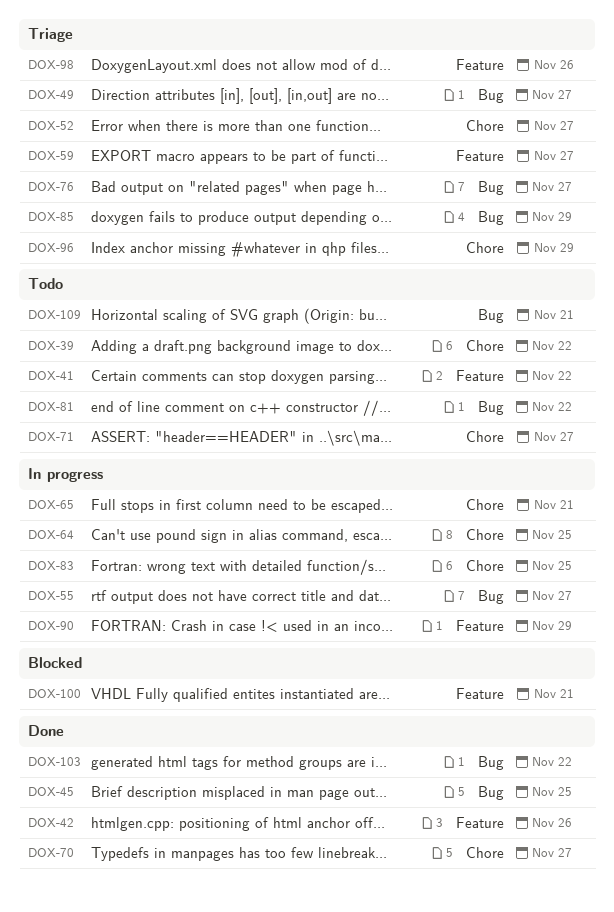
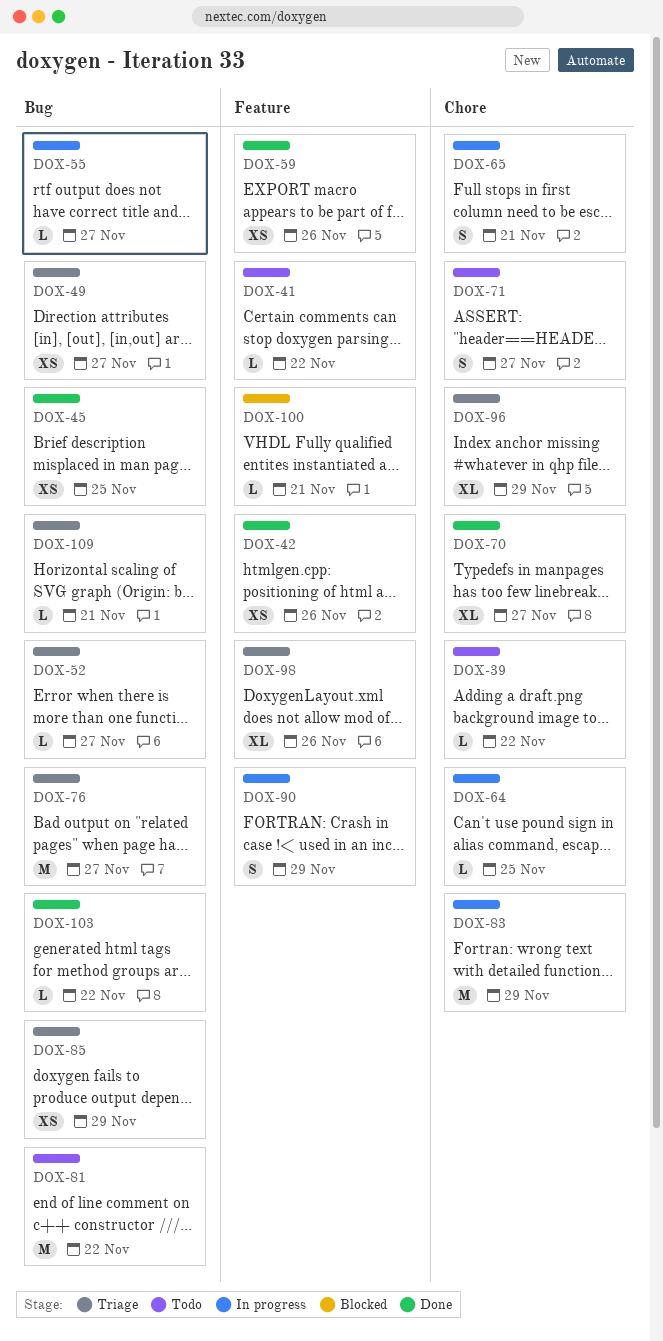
DOX-52, label: Chore -> Bug
DOX-59, status: Triage -> Done
DOX-59, due: Nov 27 -> Nov 26
DOX-83, due: Nov 25 -> Nov 29
DOX-109, status: Todo -> Triage

